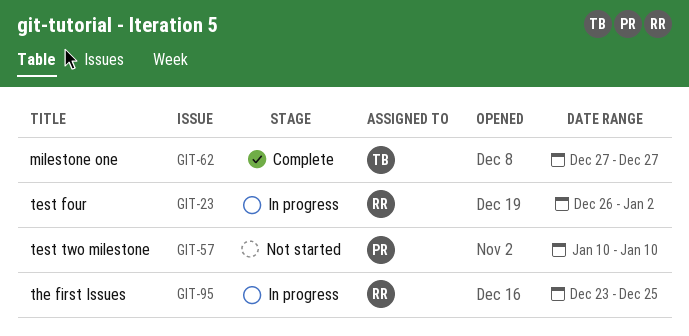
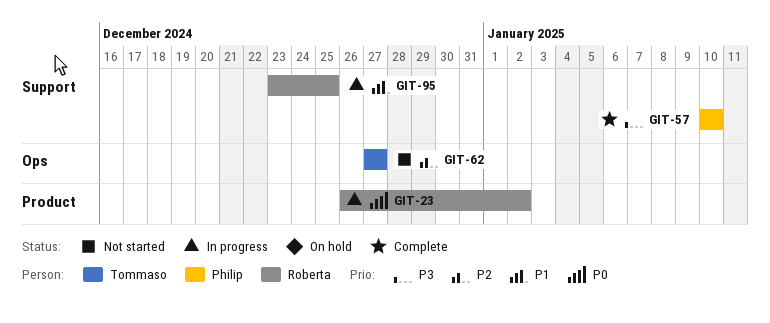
GIT-57, status: Not started -> Complete
GIT-62, status: Complete -> Not started

